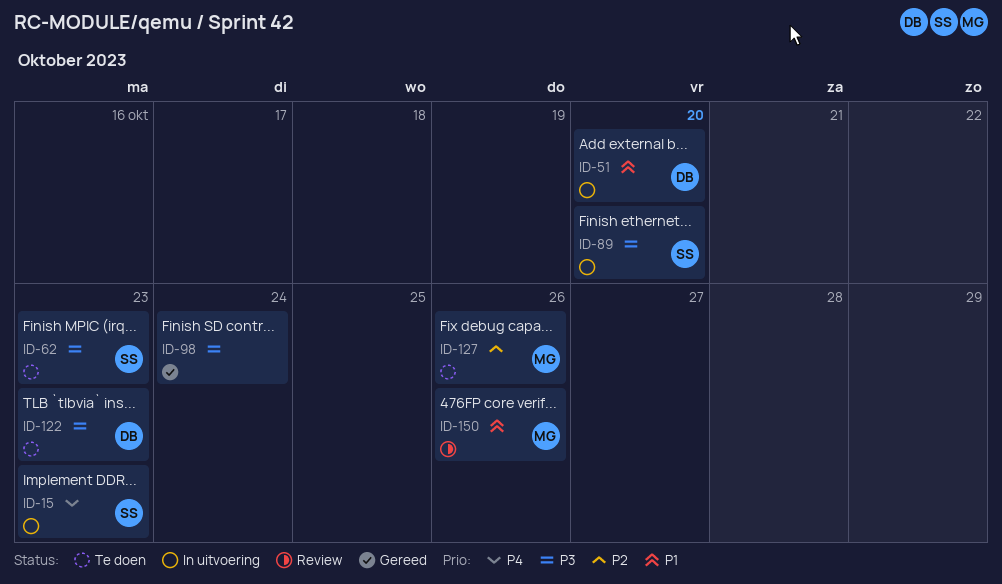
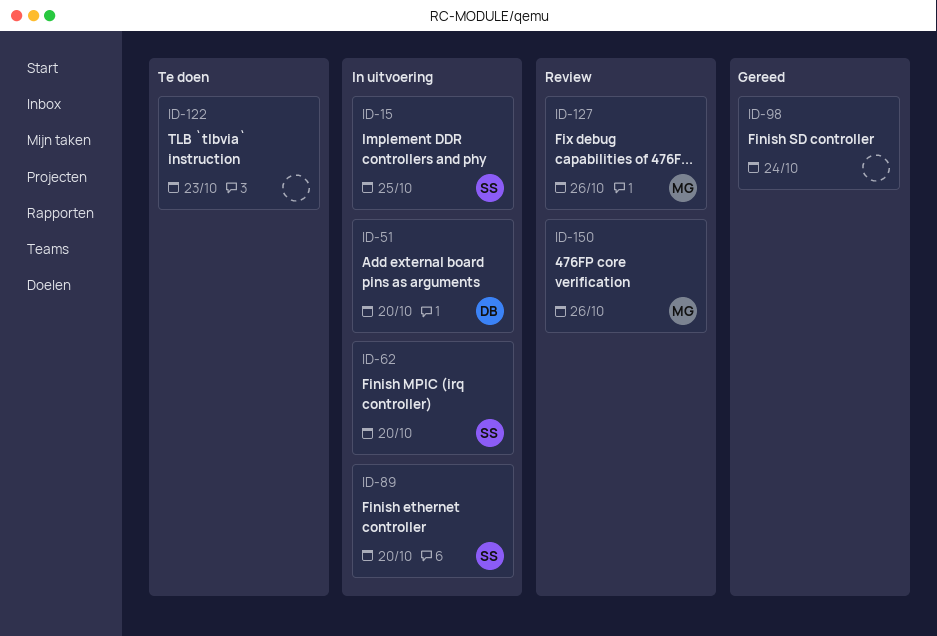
ID-15, due: Oct 23 -> Oct 25
ID-62, status: Te doen -> In uitvoering
ID-62, due: Oct 23 -> Oct 20
ID-122, owner: DB -> none
ID-127, status: Te doen -> Review

